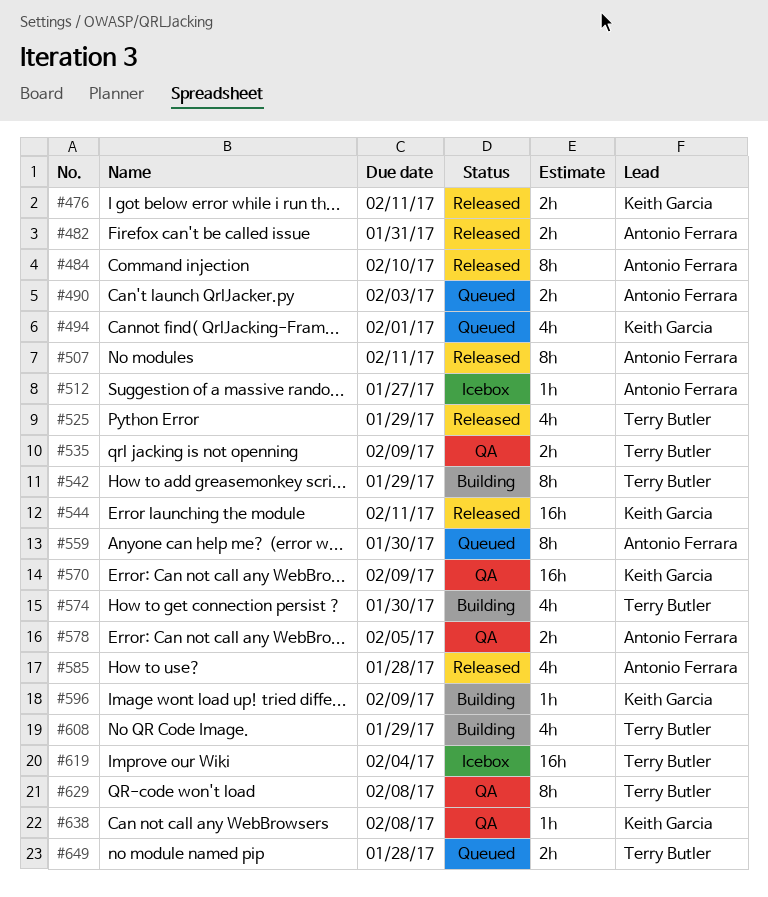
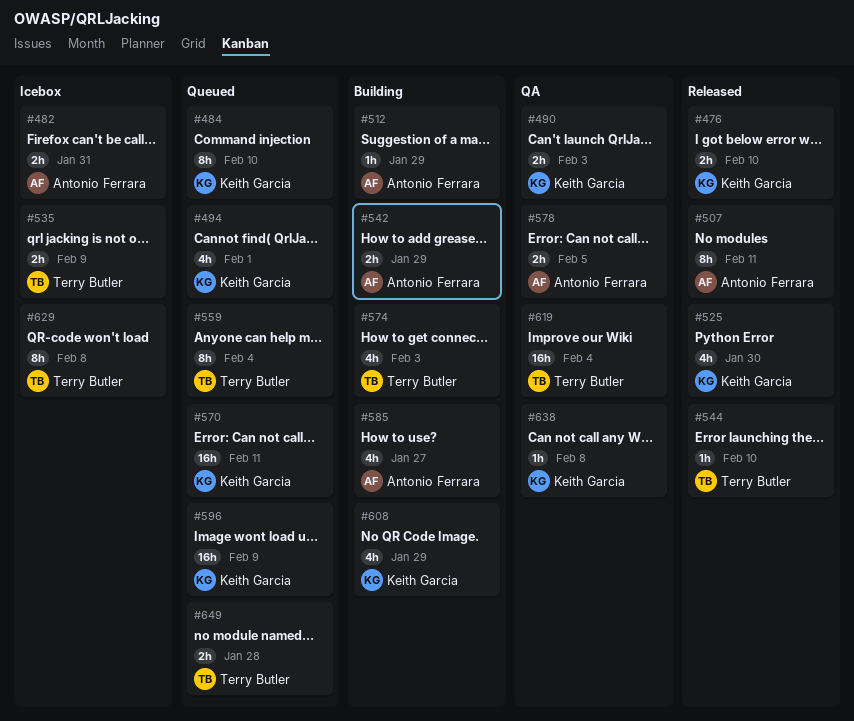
#476, due: Feb 11 -> Feb 10
#482, status: Released -> Icebox
#484, status: Released -> Queued
#484, owner: Antonio Ferrara -> Keith Garcia
#490, status: Queued -> QA
#490, owner: Antonio Ferrara -> Keith Garcia
#512, status: Icebox -> Building
#512, due: Jan 27 -> Jan 29
#525, owner: Terry Butler -> Keith Garcia
#525, due: Jan 29 -> Jan 30
#535, status: QA -> Icebox
#542, owner: Terry Butler -> Antonio Ferrara
#542, estimate: 8h -> 2h
#544, owner: Keith Garcia -> Terry Butler
#544, estimate: 16h -> 1h
#544, due: Feb 11 -> Feb 10
#559, owner: Antonio Ferrara -> Terry Butler
#559, due: Jan 30 -> Feb 4
#570, status: QA -> Queued
#570, due: Feb 9 -> Feb 11
#574, due: Jan 30 -> Feb 3
#585, status: Released -> Building
#585, due: Jan 28 -> Jan 27
#596, status: Building -> Queued
#596, estimate: 1h -> 16h
#608, owner: Terry Butler -> Keith Garcia
#619, status: Icebox -> QA
#629, status: QA -> Icebox

